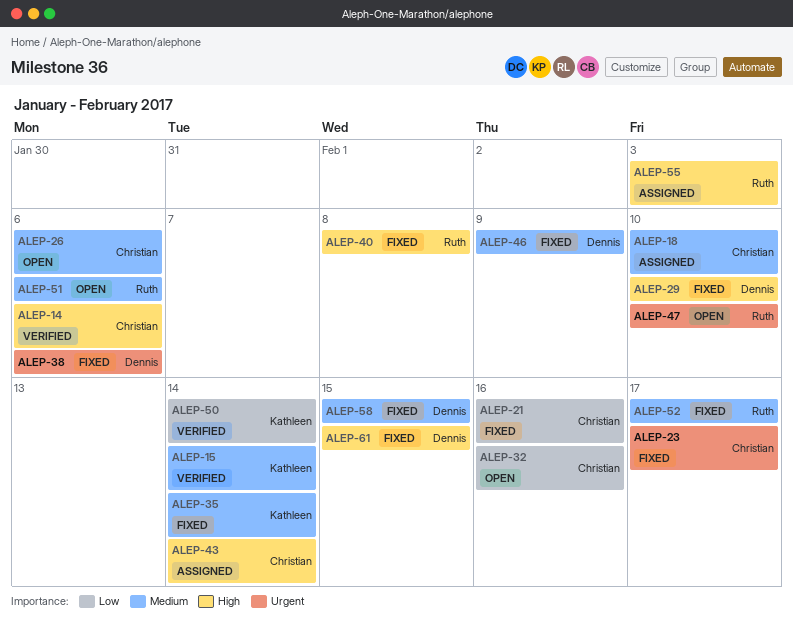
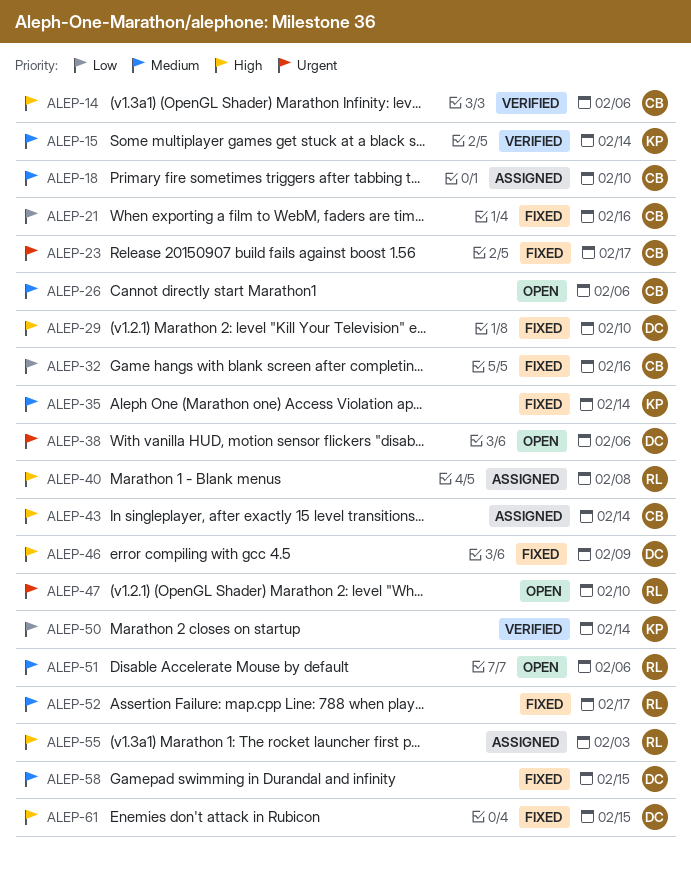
ALEP-32, status: Open -> Fixed
ALEP-38, status: Fixed -> Open
ALEP-40, status: Fixed -> Assigned
ALEP-46, priority: Medium -> High

